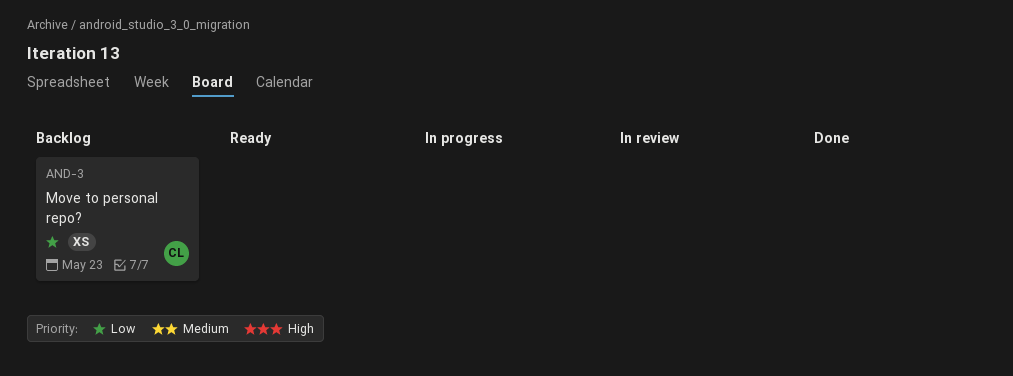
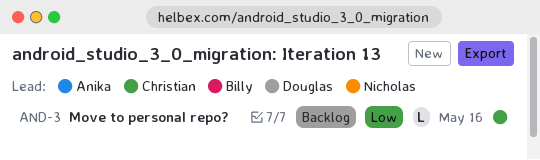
AND-3, estimate: XS -> L
AND-3, due: May 23 -> May 16

